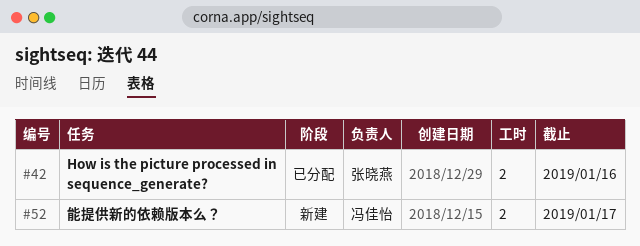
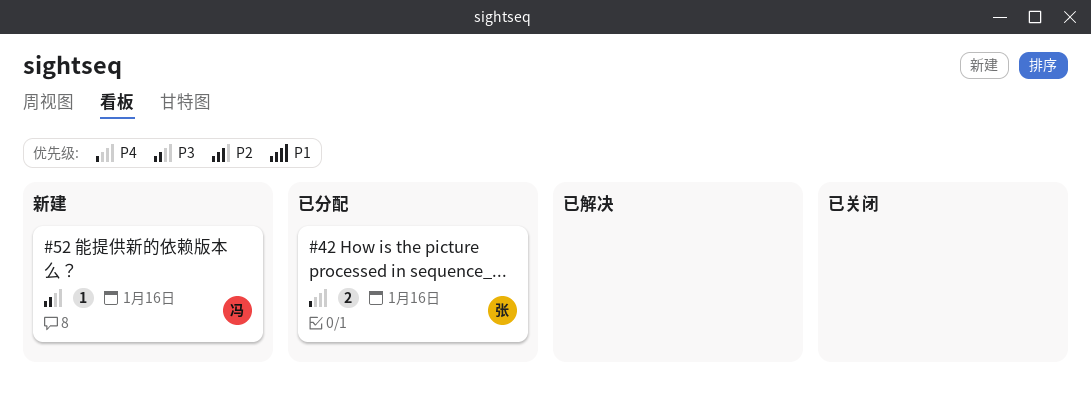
#52, estimate: 2 -> 1
#52, due: Jan 17 -> Jan 16

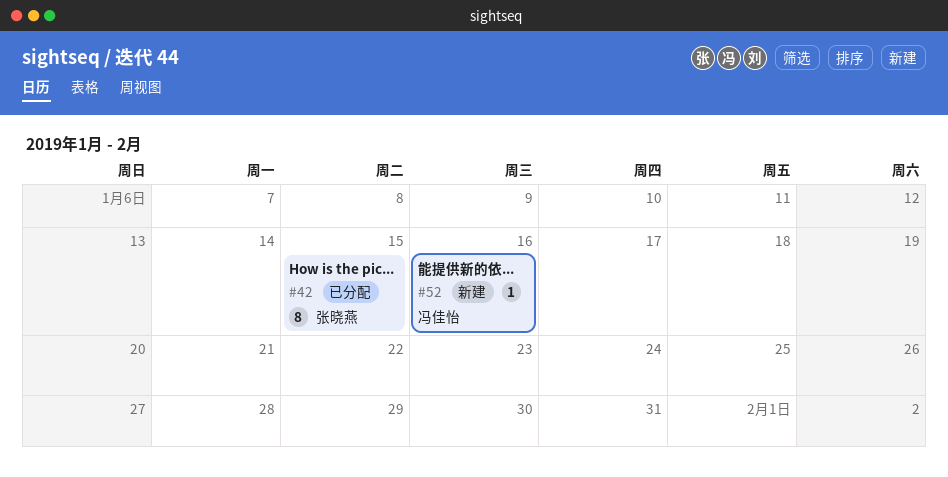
#42, estimate: 2 -> 8
#42, due: Jan 16 -> Jan 15

